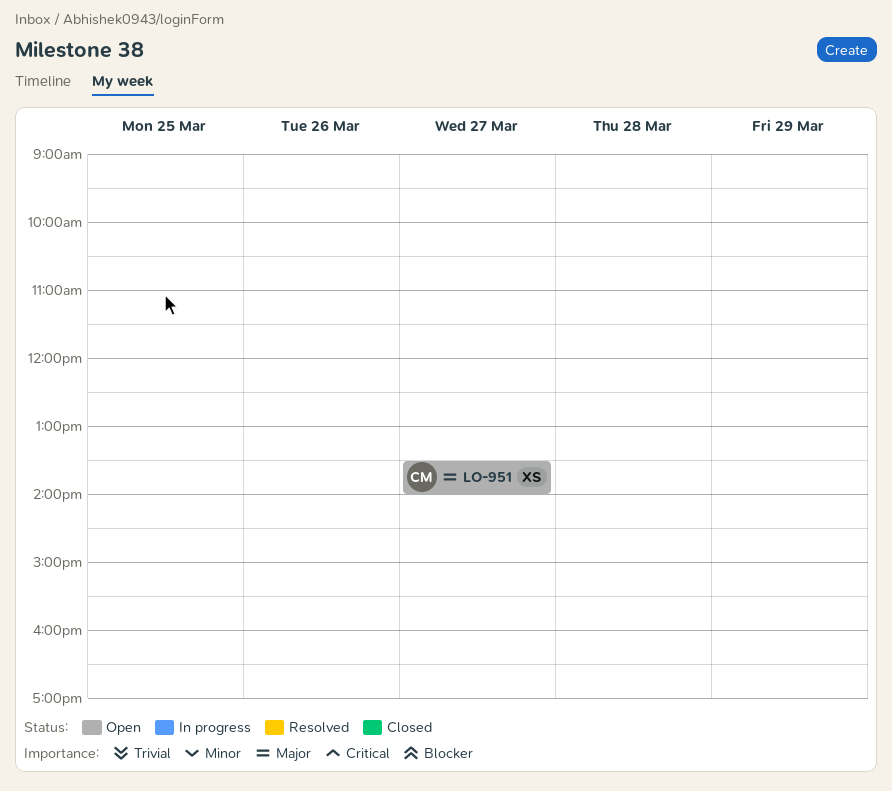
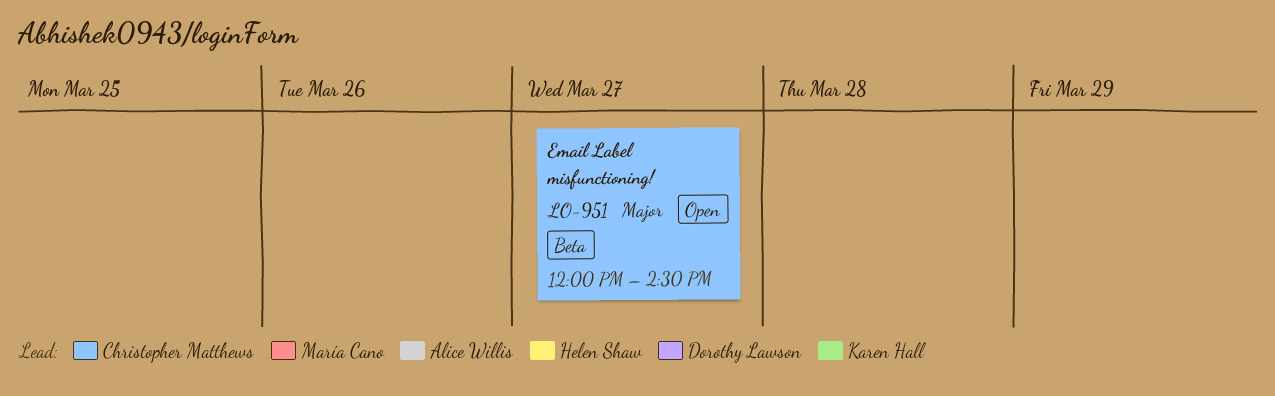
LO-951, begins: 13:30 -> 12:00
LO-951, ends: 14:00 -> 14:30

